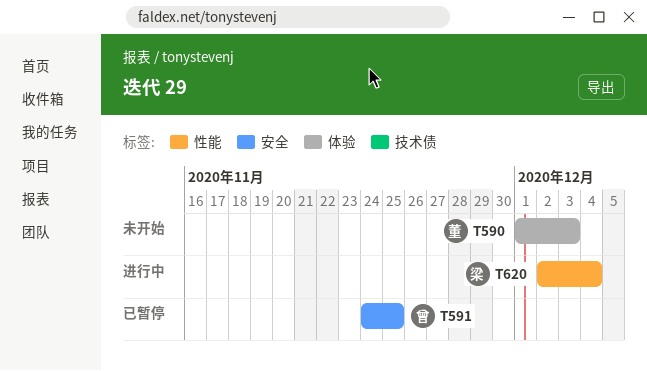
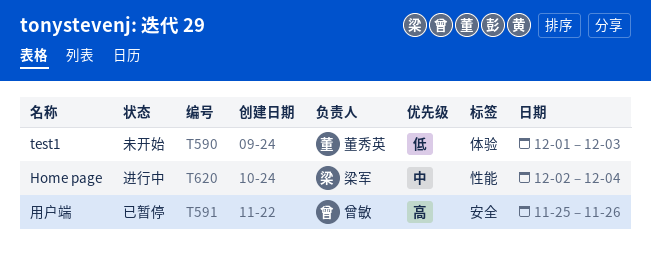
T591, start: Nov 24 -> Nov 25
T591, due: Nov 25 -> Nov 26

